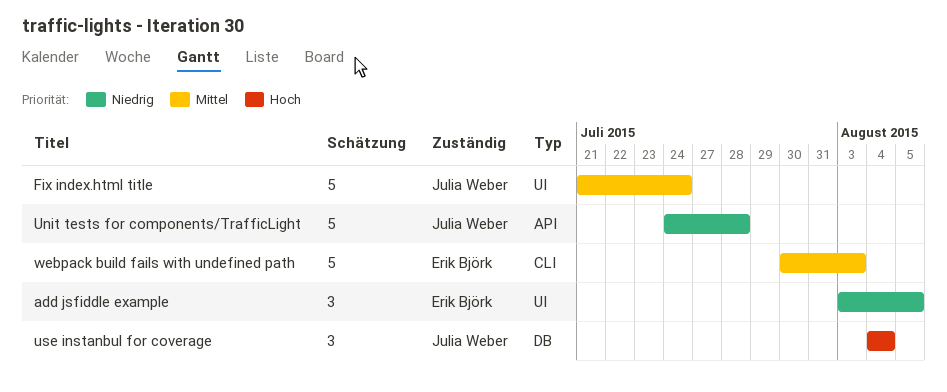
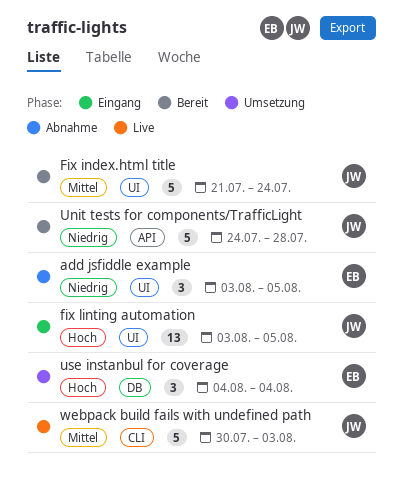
fix linting automation: none -> present
use instanbul for coverage, owner: Julia Weber -> Erik Björk
webpack build fails with undefined path, owner: Erik Björk -> Julia Weber

